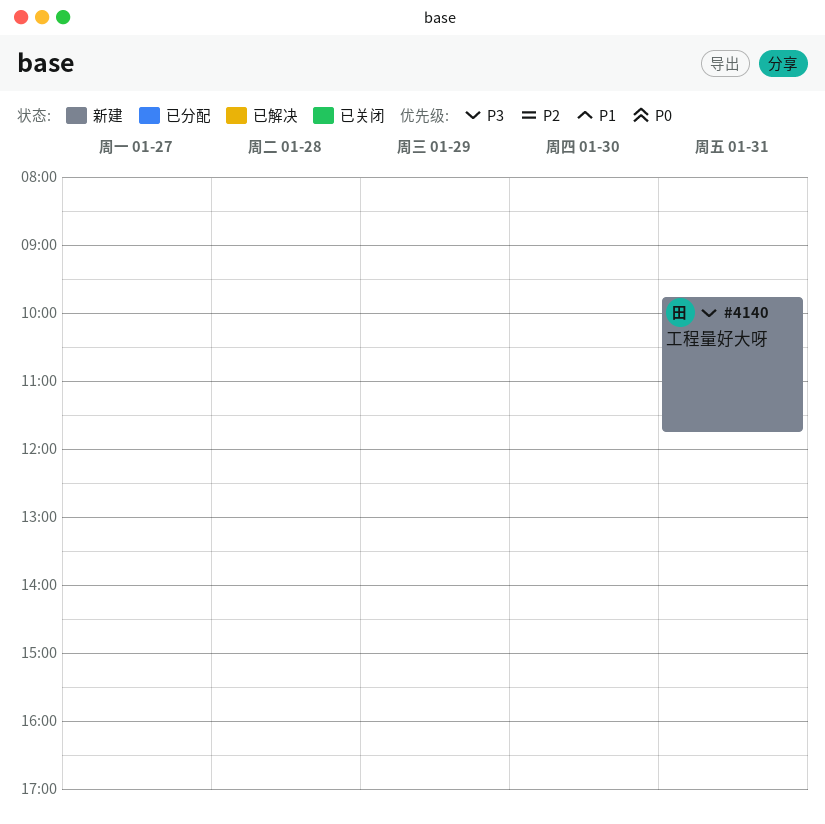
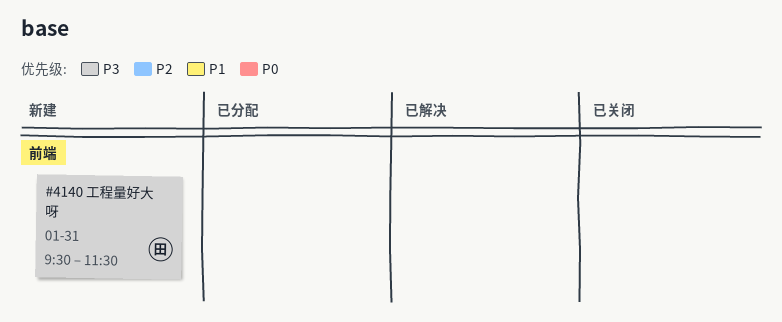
#4140, begins: 09:45 -> 09:30
#4140, ends: 11:45 -> 11:30

